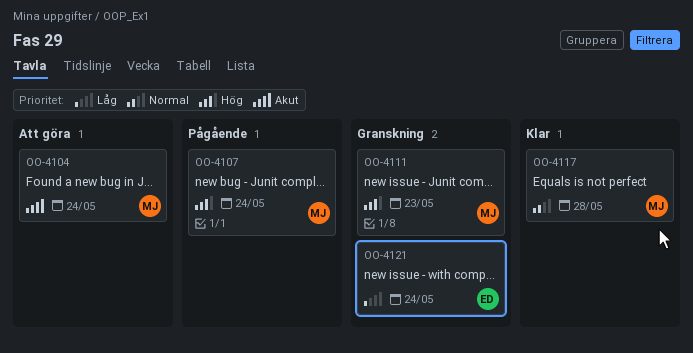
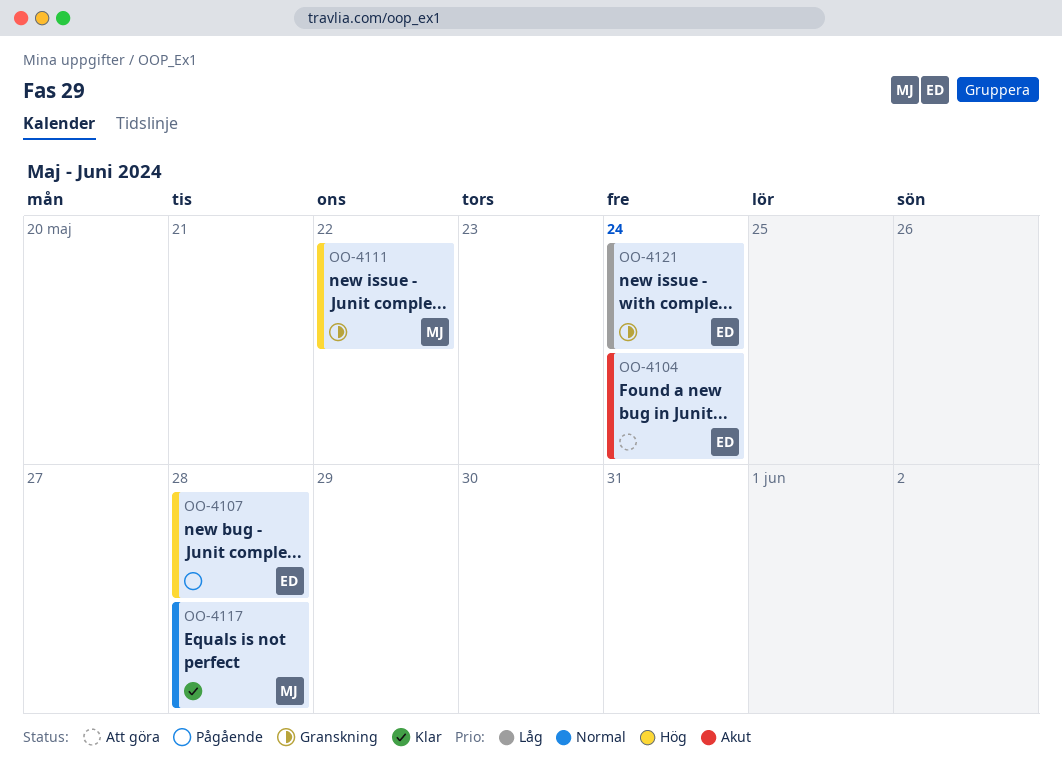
OO-4104, owner: MJ -> ED
OO-4107, owner: MJ -> ED
OO-4107, due: May 24 -> May 28
OO-4111, due: May 23 -> May 22

